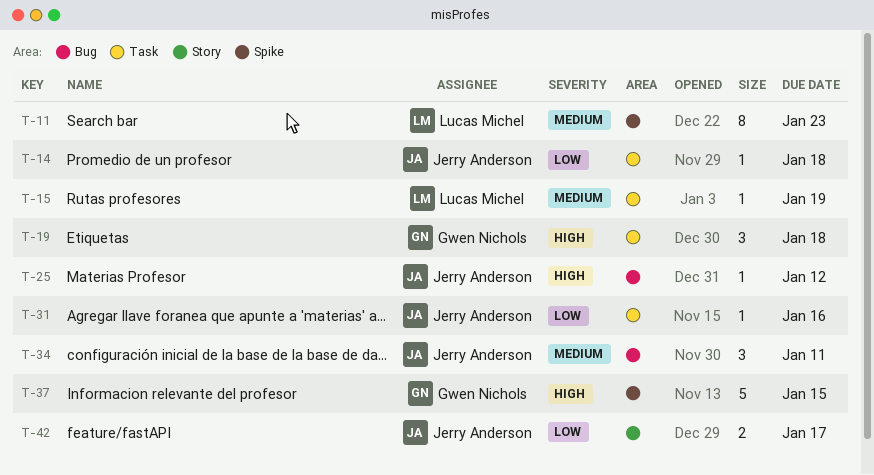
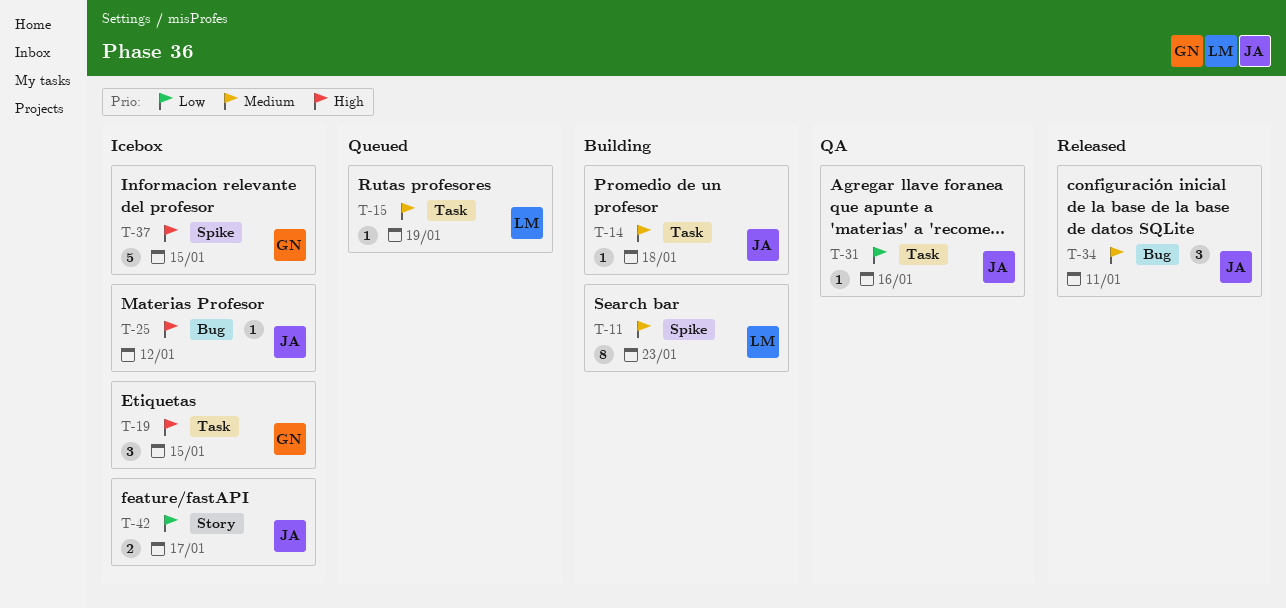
T-14, priority: Low -> Medium
T-19, due: Jan 18 -> Jan 15

